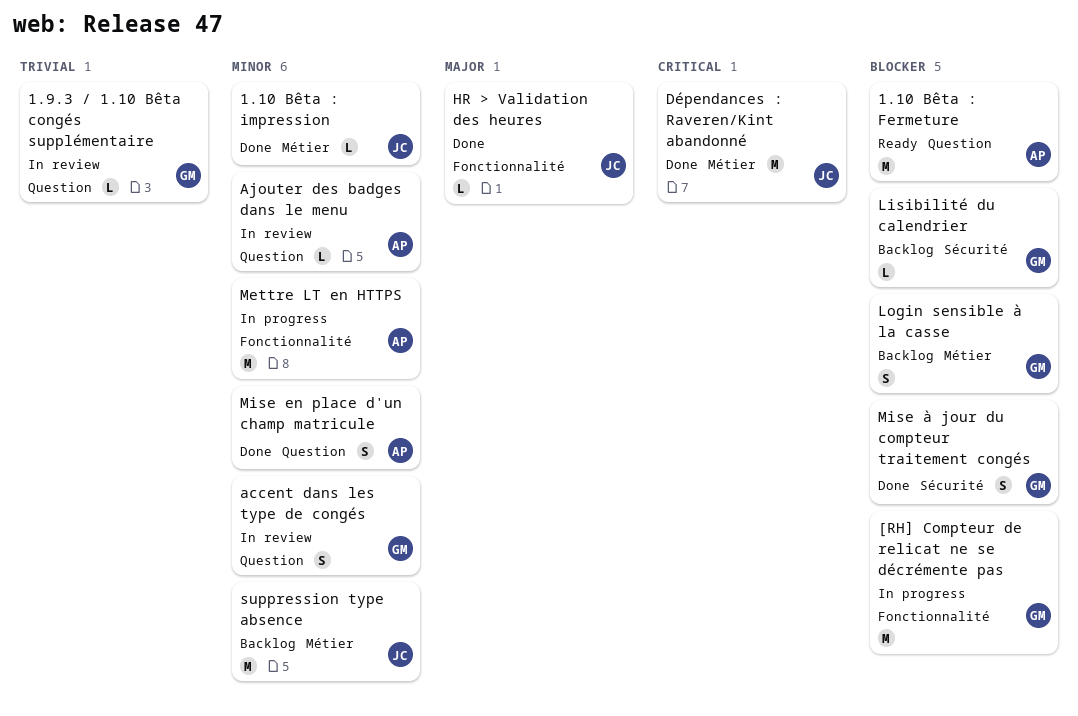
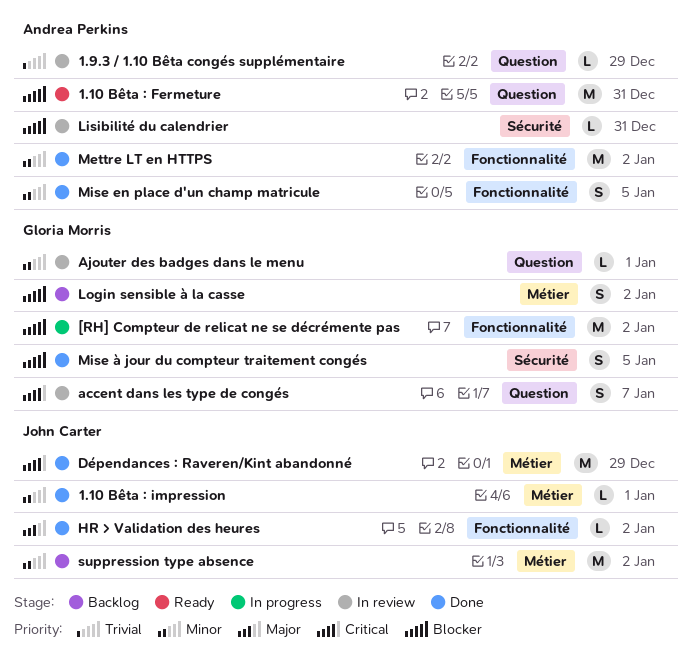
1.9.3 / 1.10 Bêta congés supplémentaire, owner: Gloria Morris -> Andrea Perkins
accent dans les type de congés, priority: Minor -> Critical
Ajouter des badges dans le menu, owner: Andrea Perkins -> Gloria Morris
Lisibilité du calendrier, status: Backlog -> In review
Lisibilité du calendrier, owner: Gloria Morris -> Andrea Perkins
Mettre LT en HTTPS, status: In progress -> Done
Mise en place d'un champ matricule, label: Question -> Fonctionnalité

